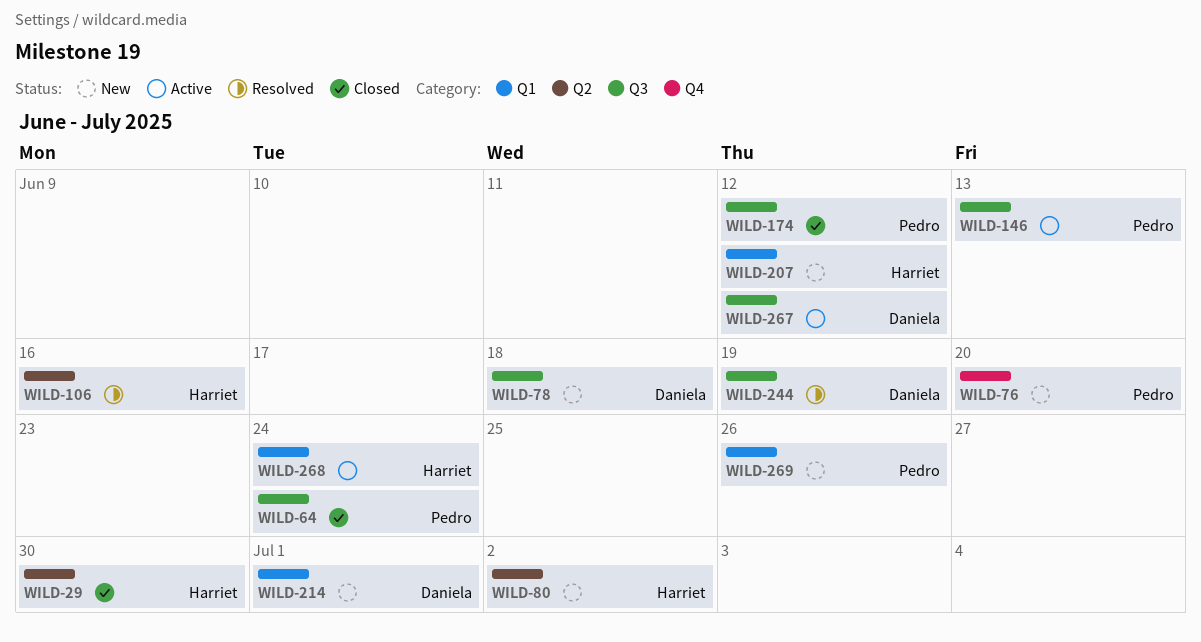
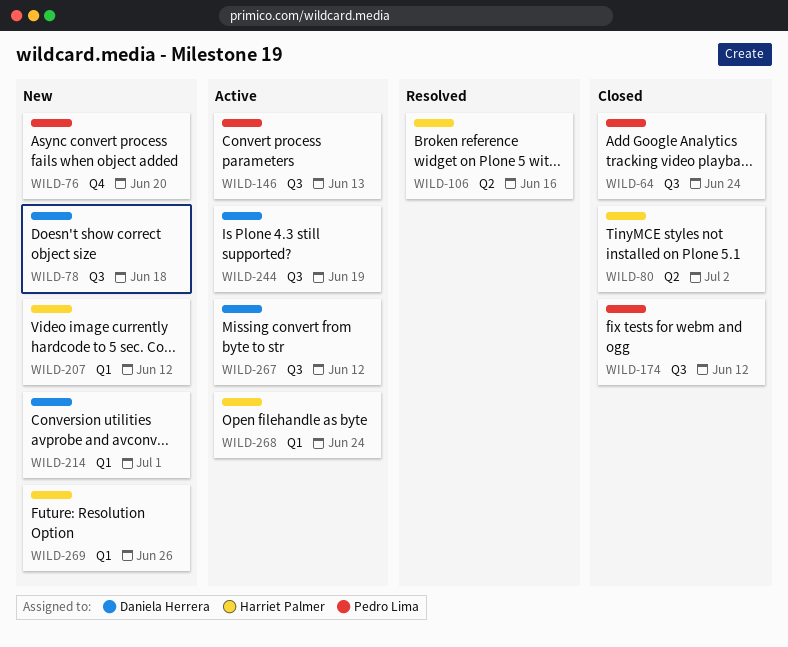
WILD-29: present -> none
WILD-80, status: New -> Closed
WILD-244, status: Resolved -> Active
WILD-269, owner: Pedro Lima -> Harriet Palmer

